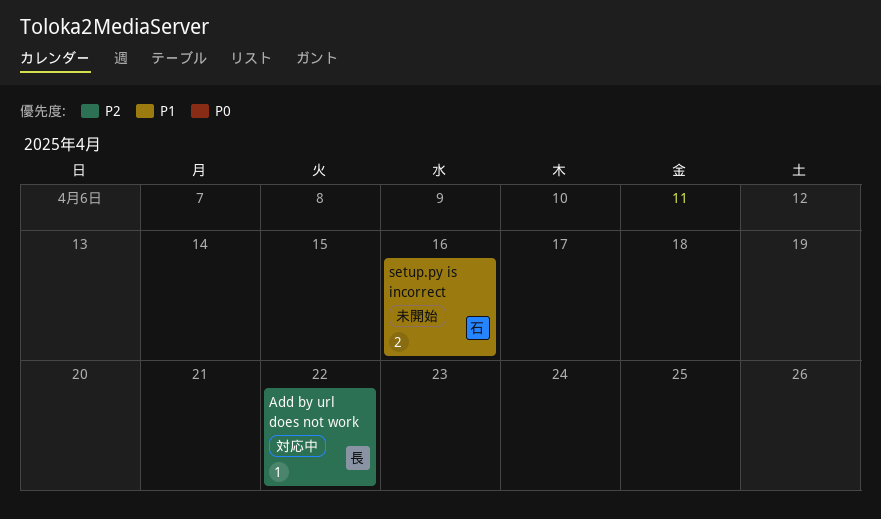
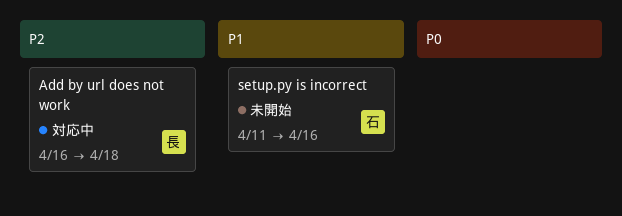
Add by url does not work, due: Apr 22 -> Apr 18

